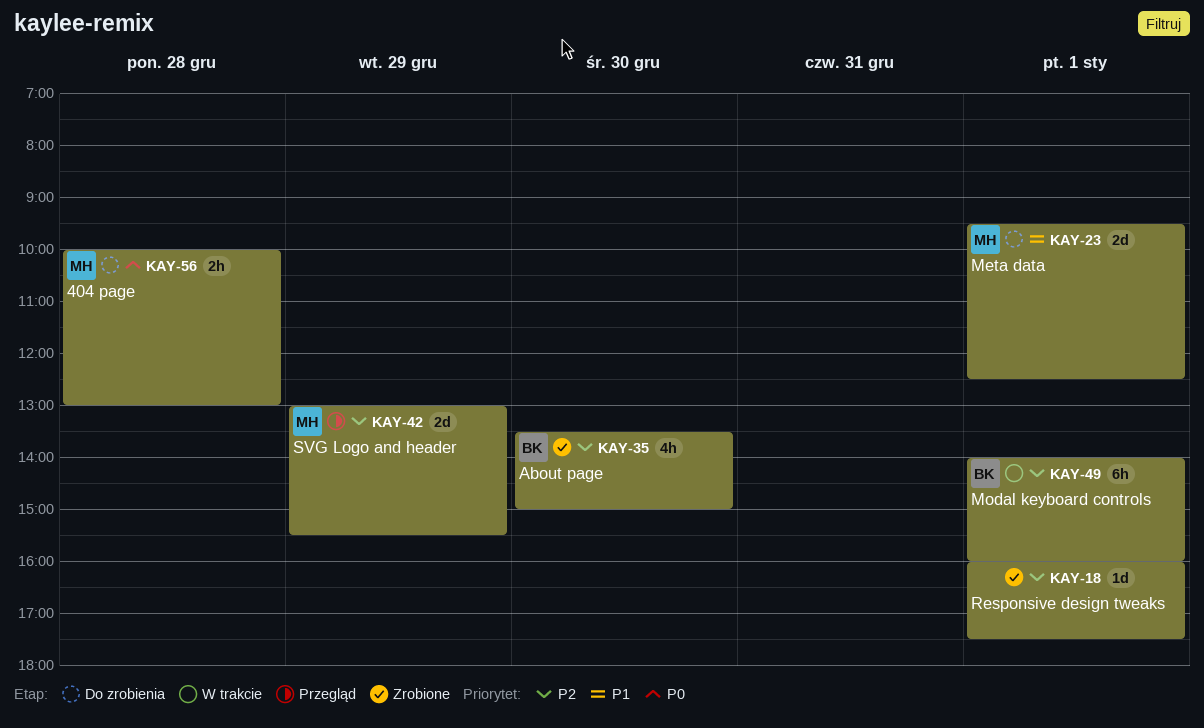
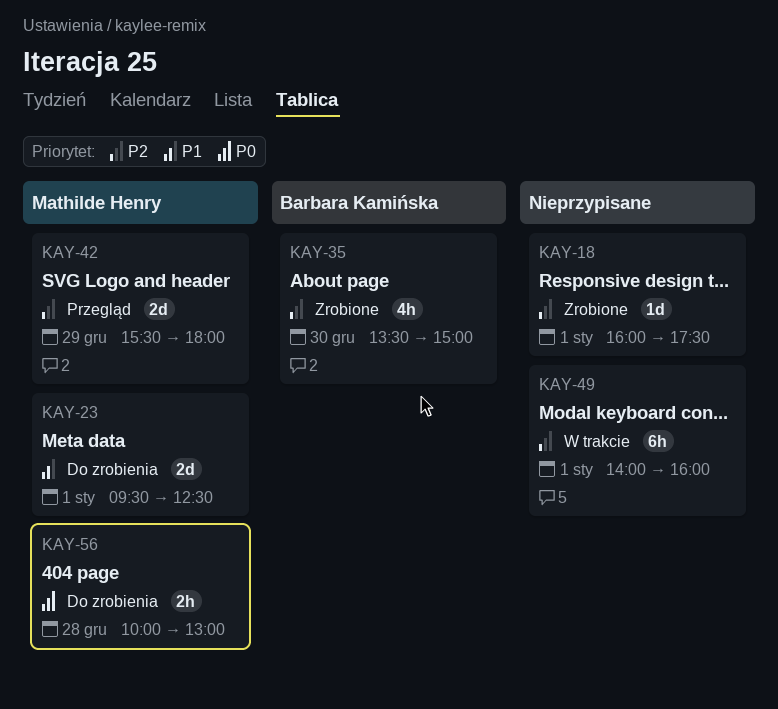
KAY-42, begins: 13:00 -> 15:30
KAY-42, ends: 15:30 -> 18:00
KAY-49, owner: Barbara Kamińska -> none

